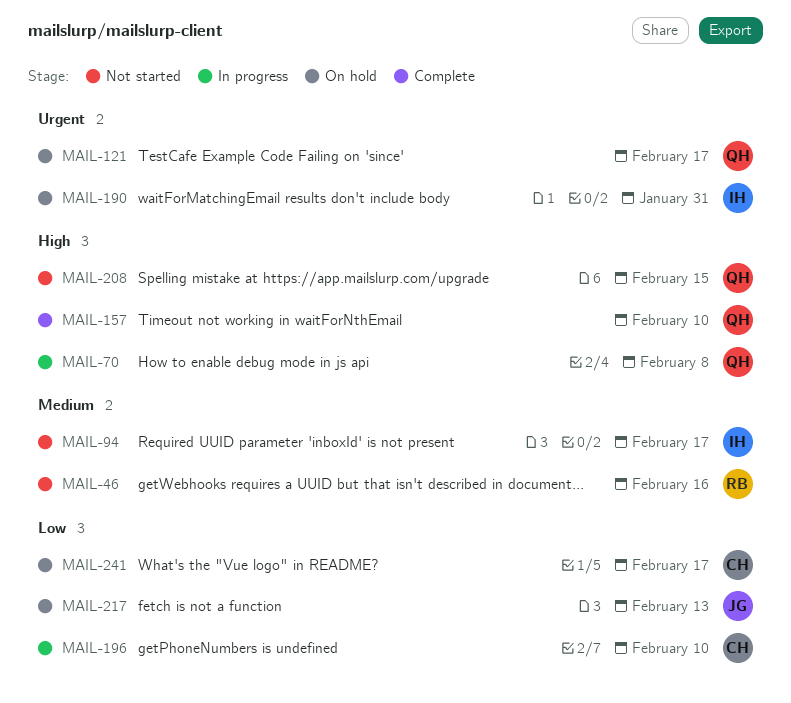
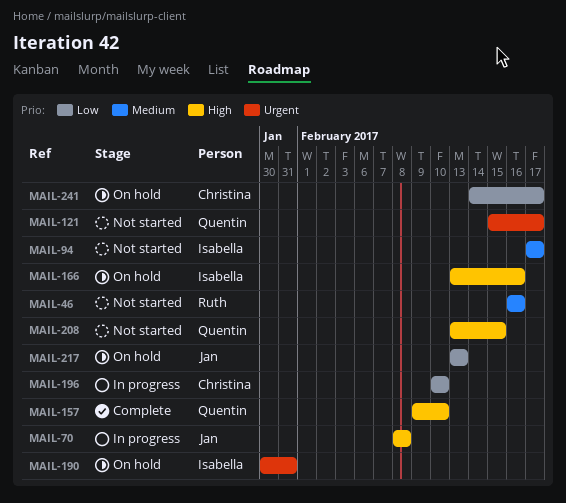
MAIL-70, owner: Quentin -> Jan
MAIL-121, status: On hold -> Not started
MAIL-166: none -> present

